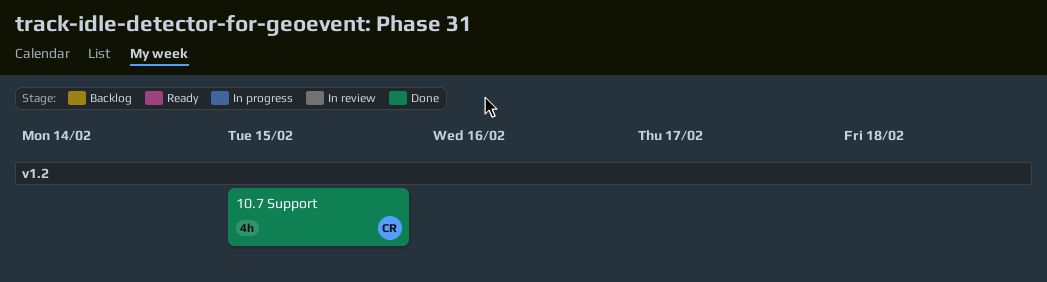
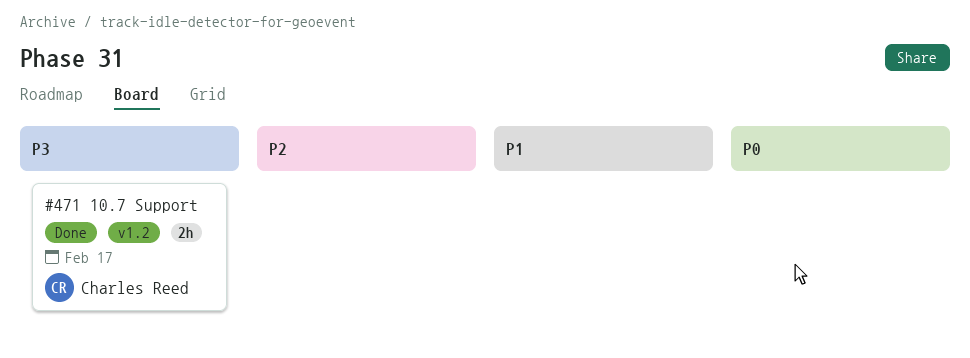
10.7 Support, estimate: 4h -> 2h
10.7 Support, due: Feb 15 -> Feb 17

